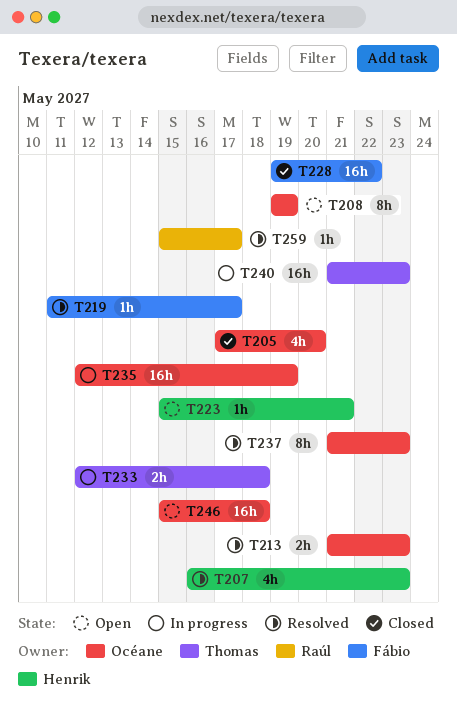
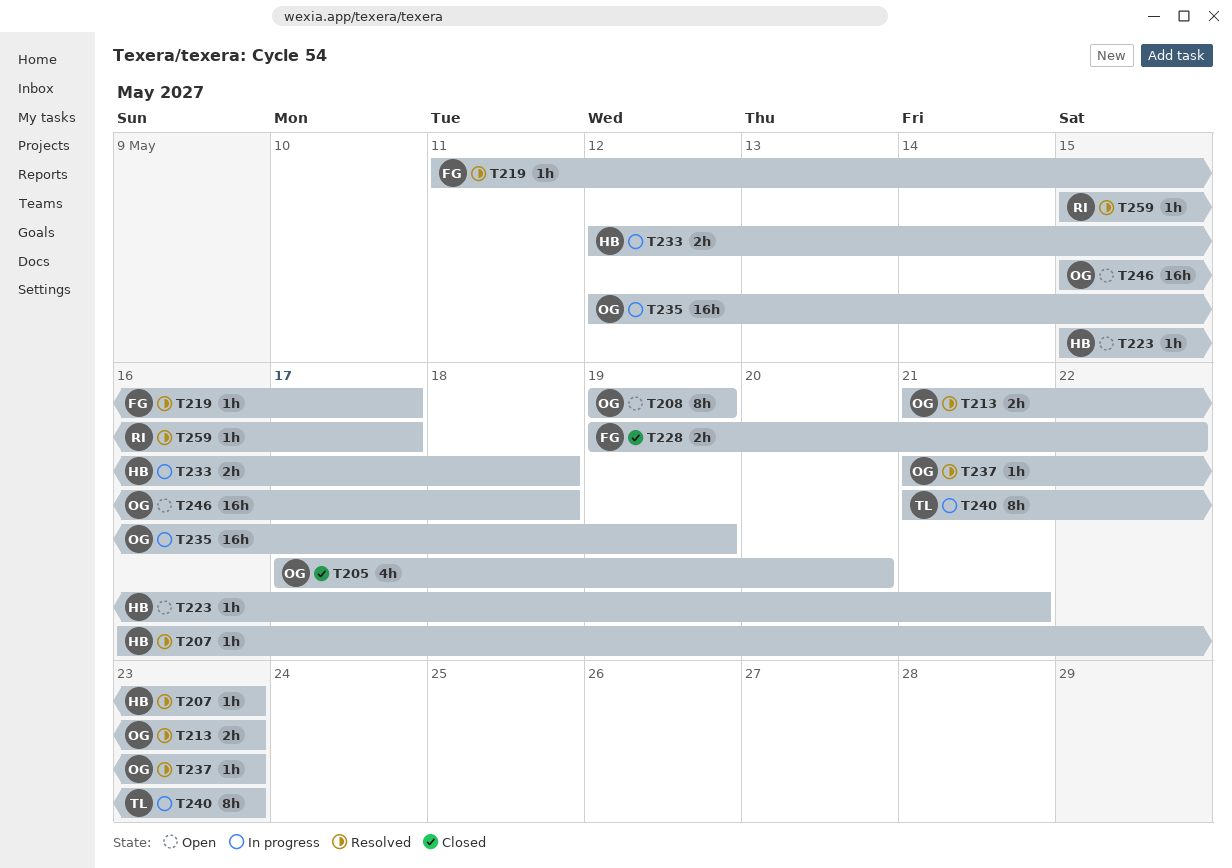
T207, estimate: 4h -> 1h
T228, estimate: 16h -> 2h
T233, owner: Thomas -> Henrik
T237, estimate: 8h -> 1h
T240, estimate: 16h -> 8h

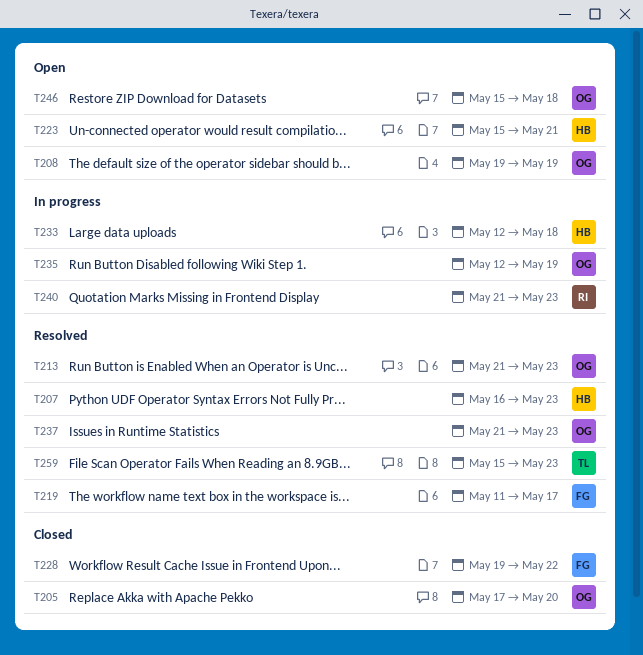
T240, owner: TL -> RI
T259, owner: RI -> TL
T259, due: May 17 -> May 23

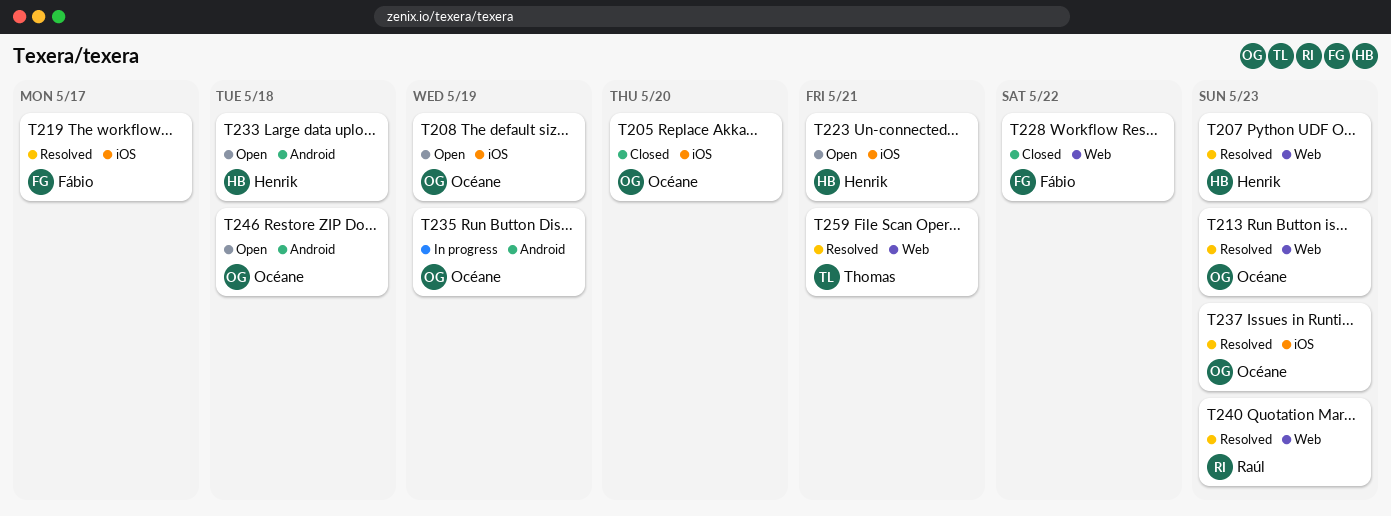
T233, status: In progress -> Open
T240, status: In progress -> Resolved
T259, due: May 23 -> May 21

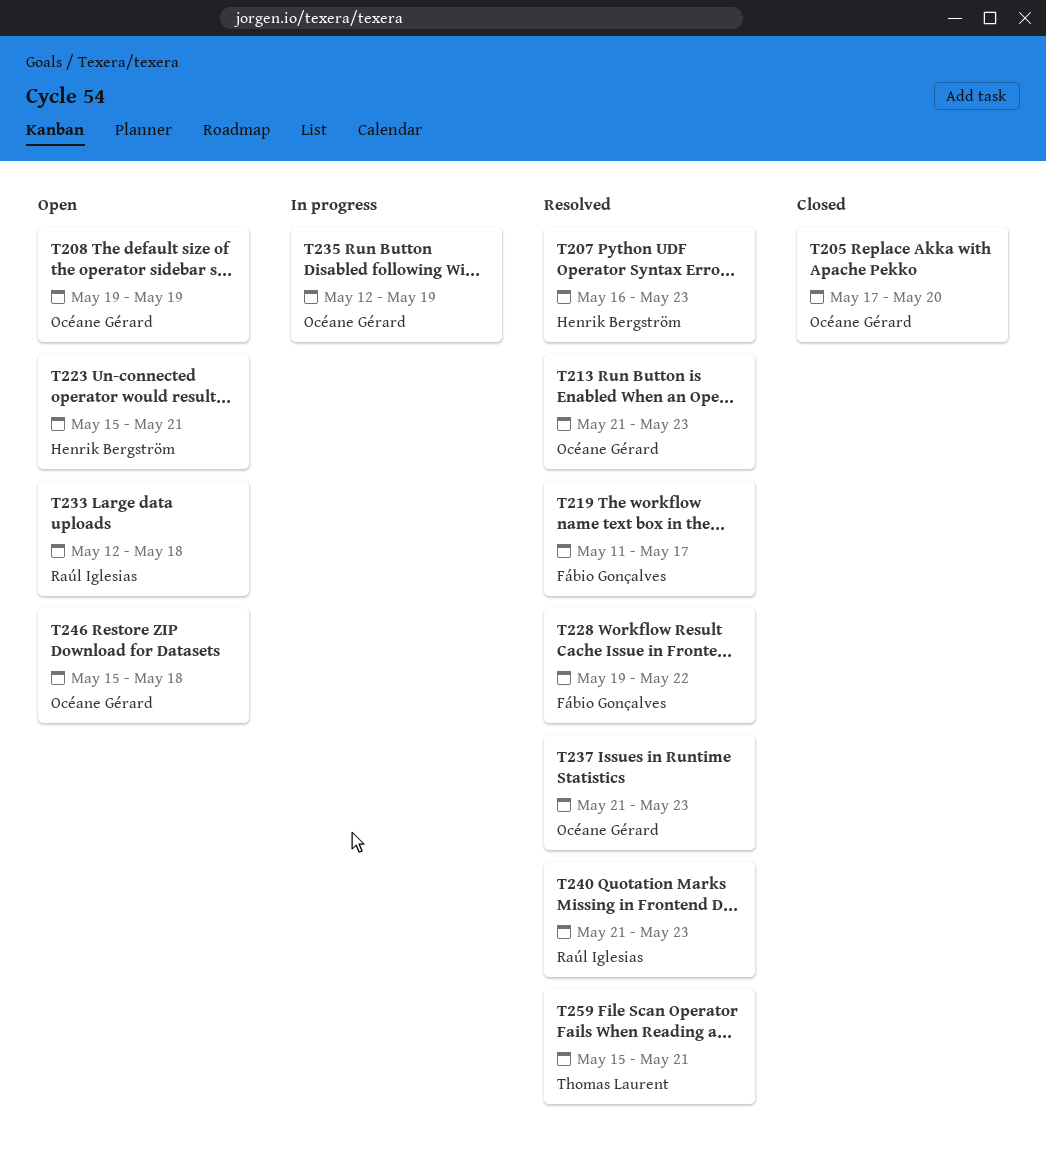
T228, status: Closed -> Resolved
T233, owner: Henrik Bergström -> Raúl Iglesias

